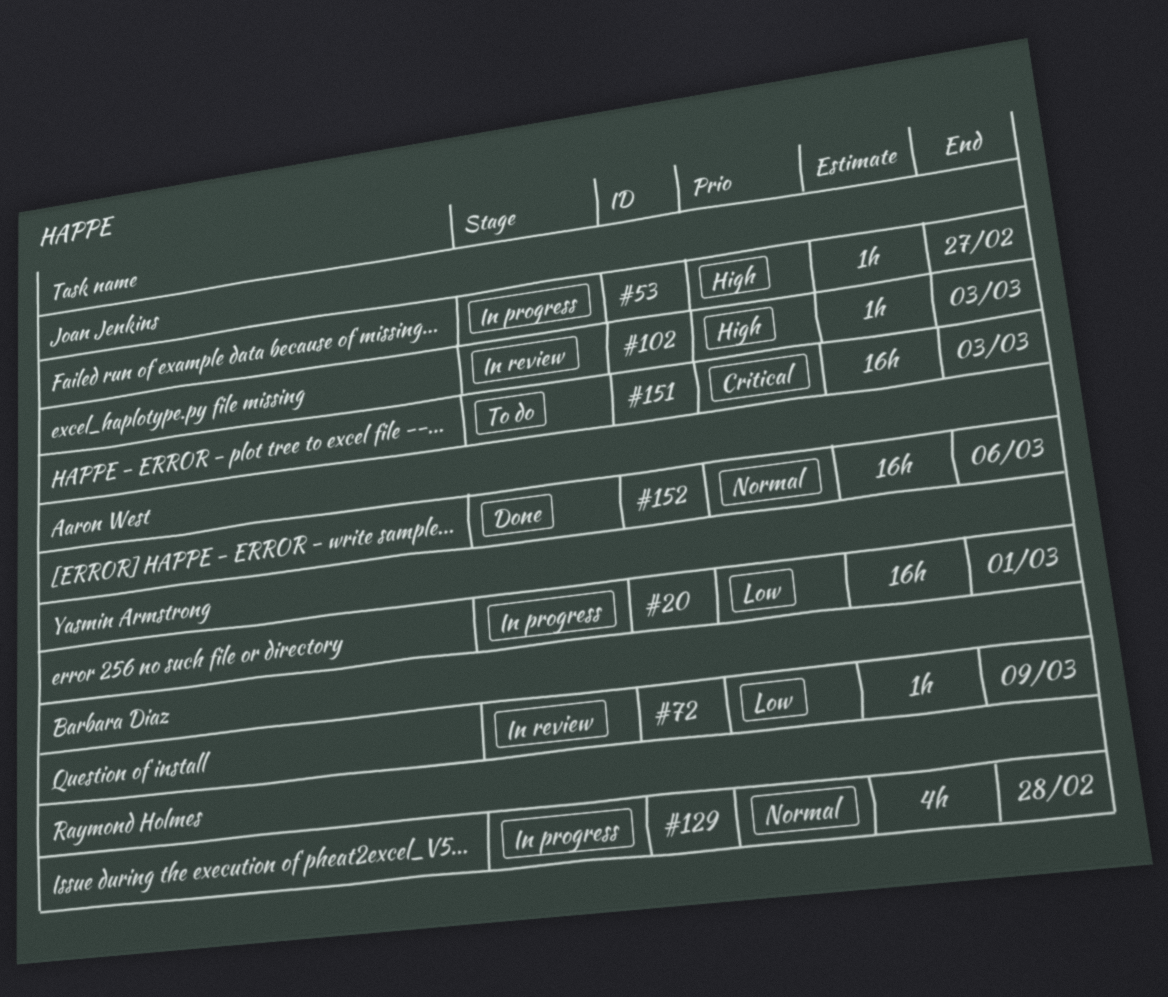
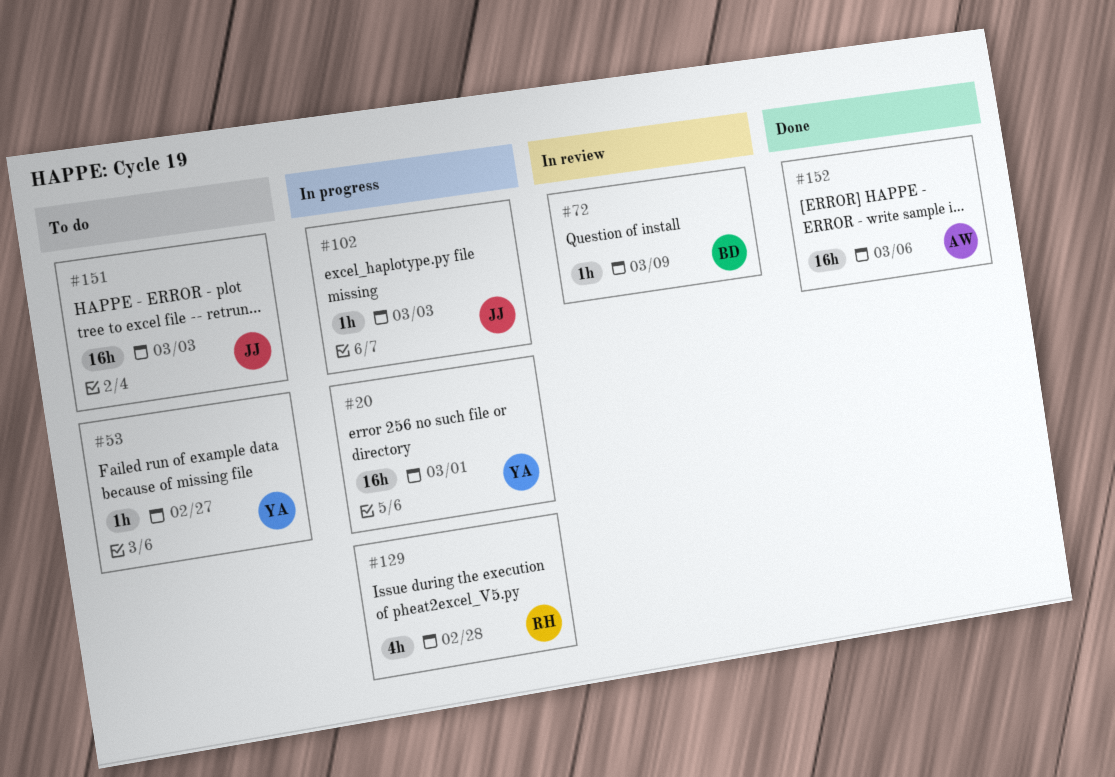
#53, status: In progress -> To do
#53, owner: Joan Jenkins -> Yasmin Armstrong
#102, status: In review -> In progress

